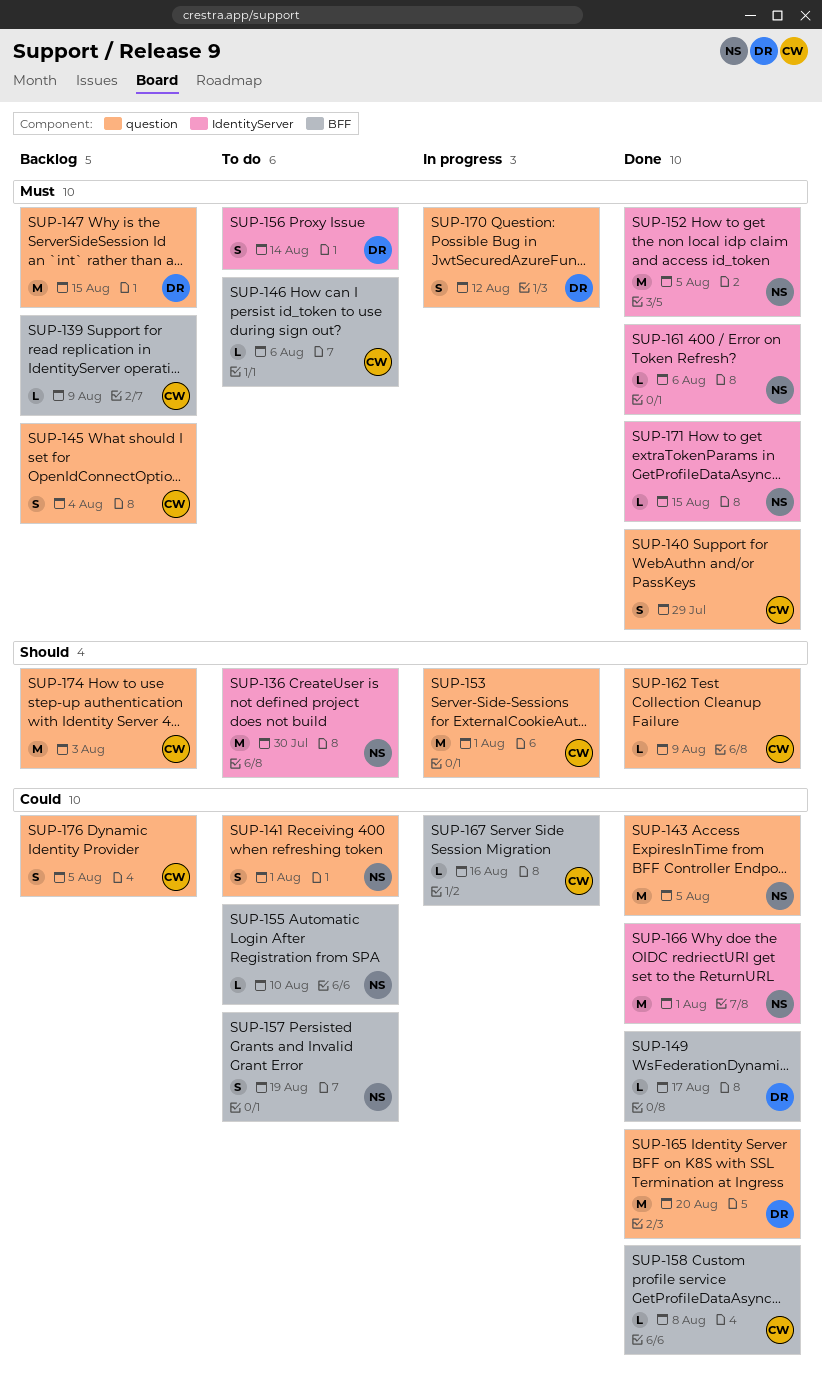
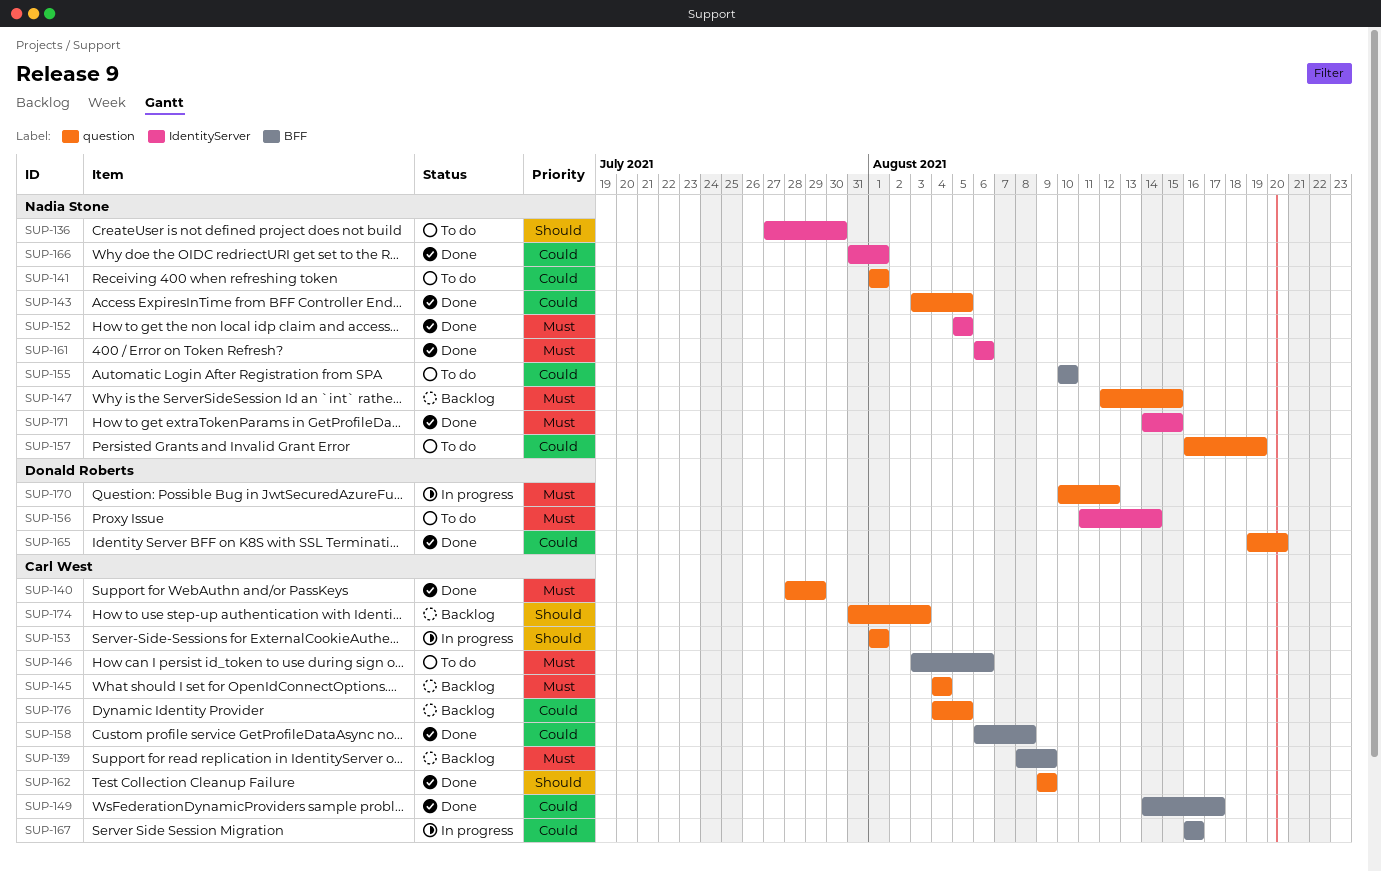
SUP-147, owner: Donald Roberts -> Nadia Stone
SUP-149, owner: Donald Roberts -> Carl West
SUP-157, label: BFF -> question

